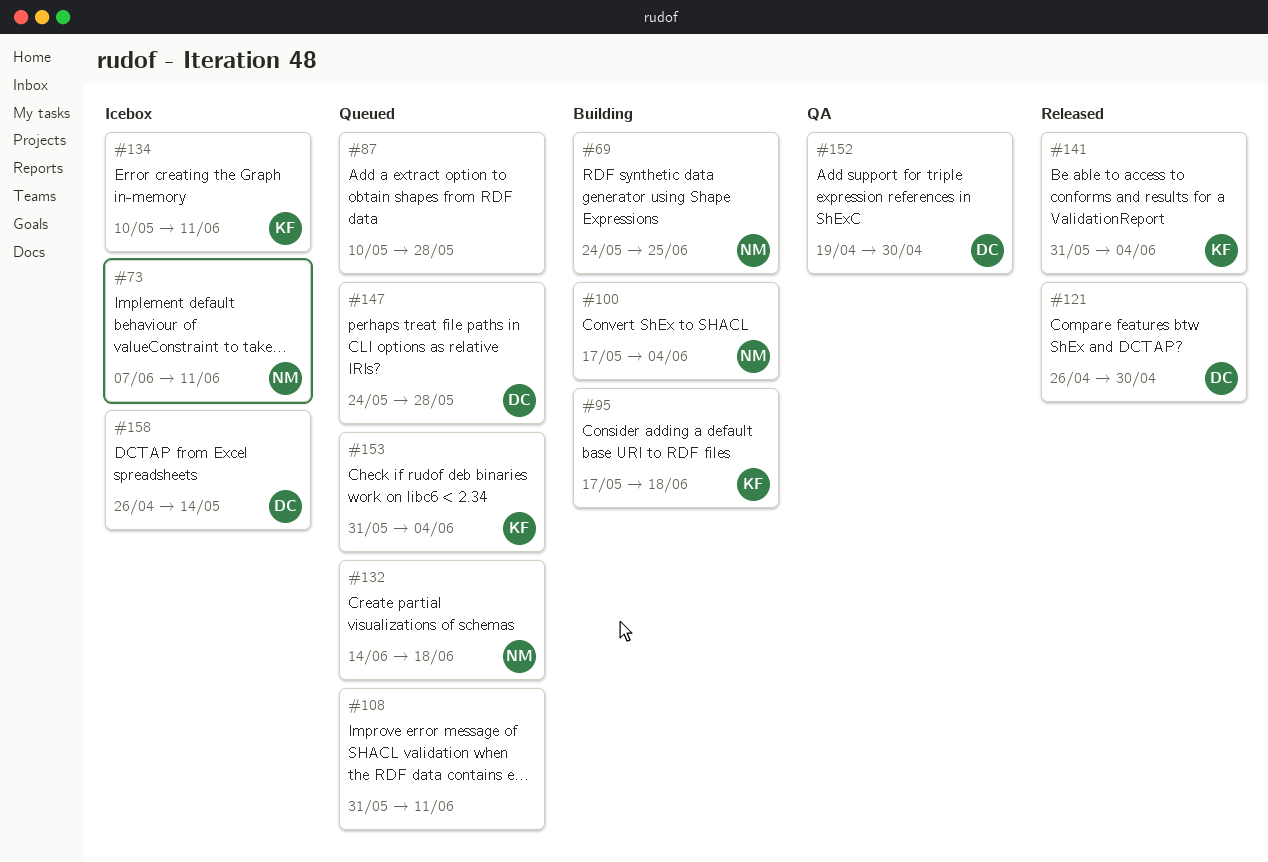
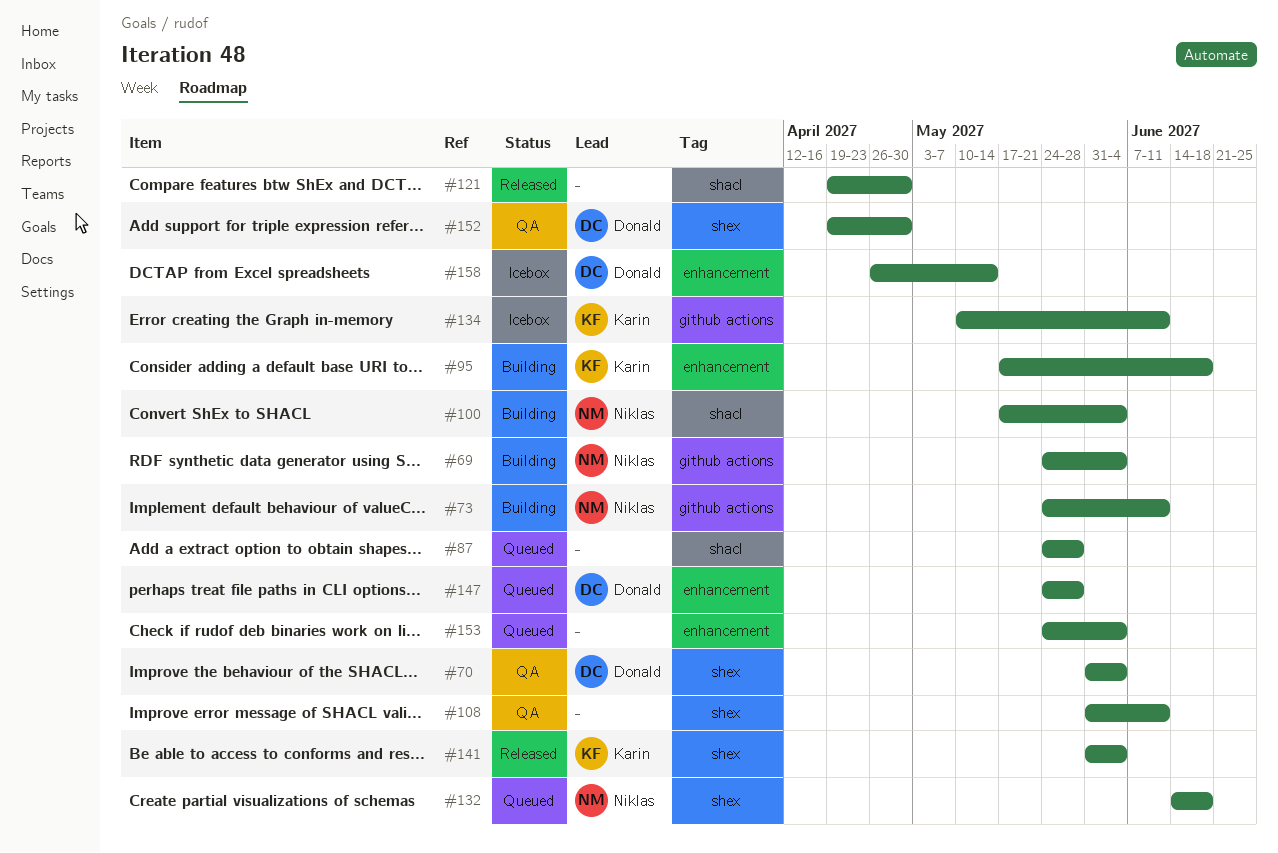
#69, due: Jun 25 -> Jun 4
#70: none -> present
#73, status: Icebox -> Building
#73, start: Jun 7 -> May 24
#87, start: May 10 -> May 24
#108, status: Queued -> QA
#121, owner: Donald -> none
#121, start: Apr 26 -> Apr 19
#153, owner: Karin -> none
#153, start: May 31 -> May 24

